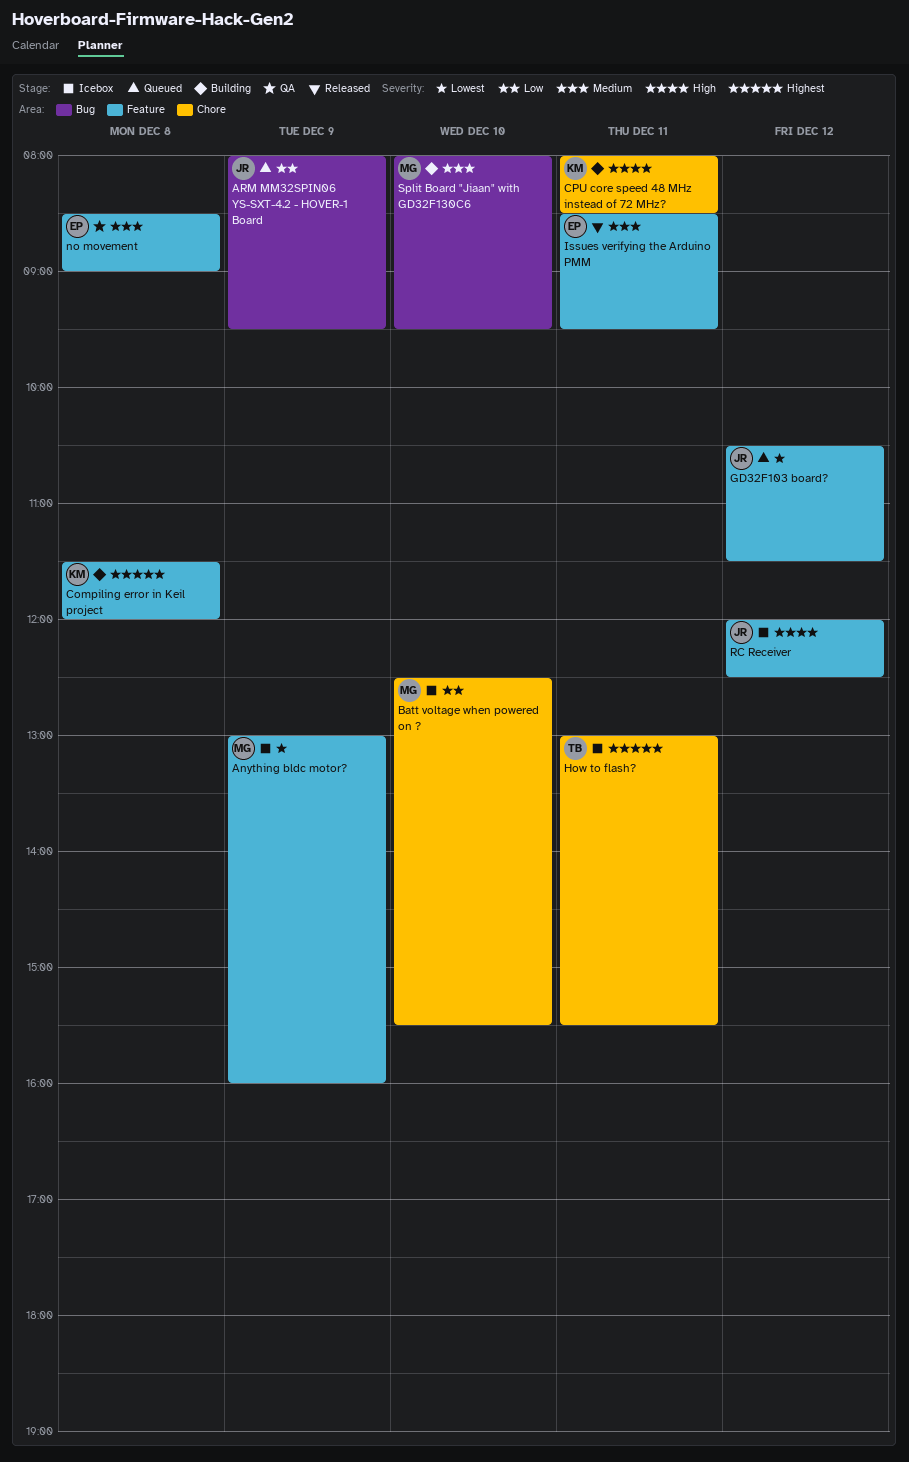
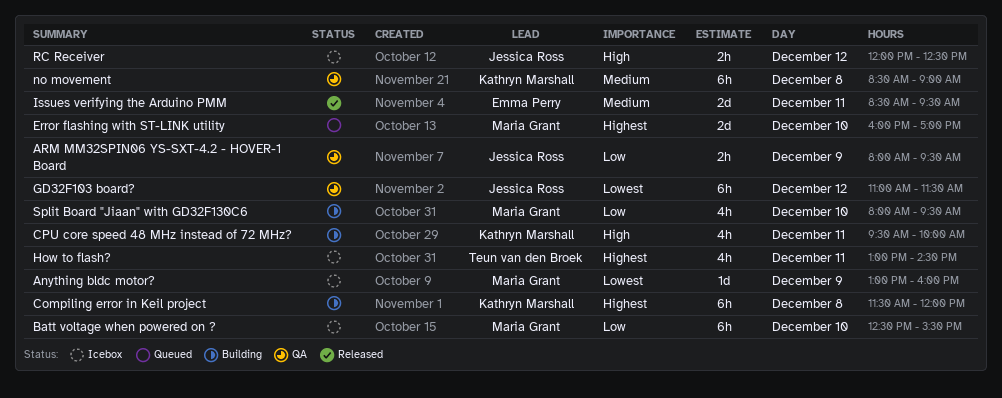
ARM MM32SPIN06 YS-SXT-4.2 - HOVER-1 Board, status: Queued -> QA
CPU core speed 48 MHz instead of 72 MHz?, begins: 08:00 -> 09:30
CPU core speed 48 MHz instead of 72 MHz?, ends: 08:30 -> 10:00
Error flashing with ST-LINK utility: none -> present
GD32F103 board?, status: Queued -> QA
GD32F103 board?, begins: 10:30 -> 11:00
How to flash?, ends: 15:30 -> 14:30
no movement, owner: Emma Perry -> Kathryn Marshall
Split Board "Jiaan" with GD32F130C6, priority: Medium -> Low

